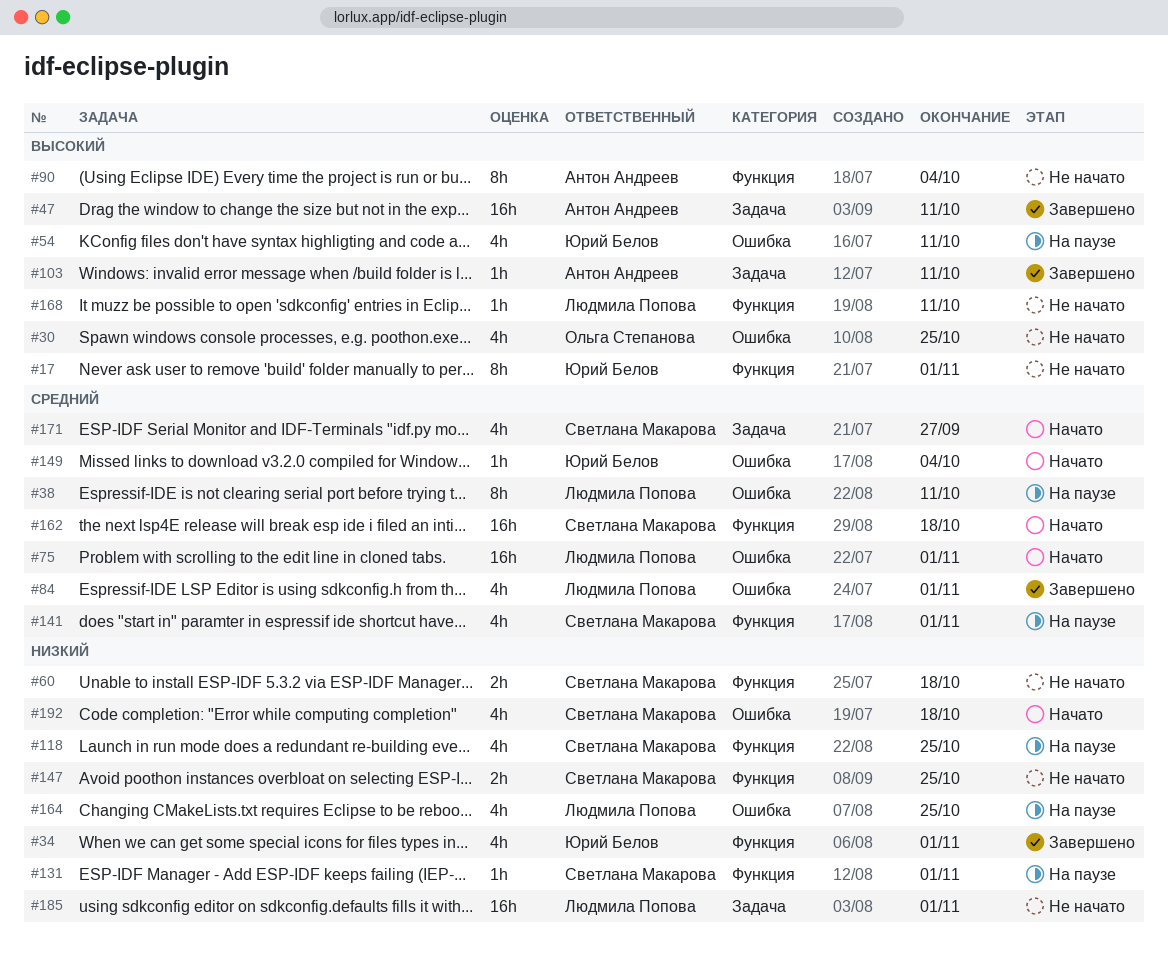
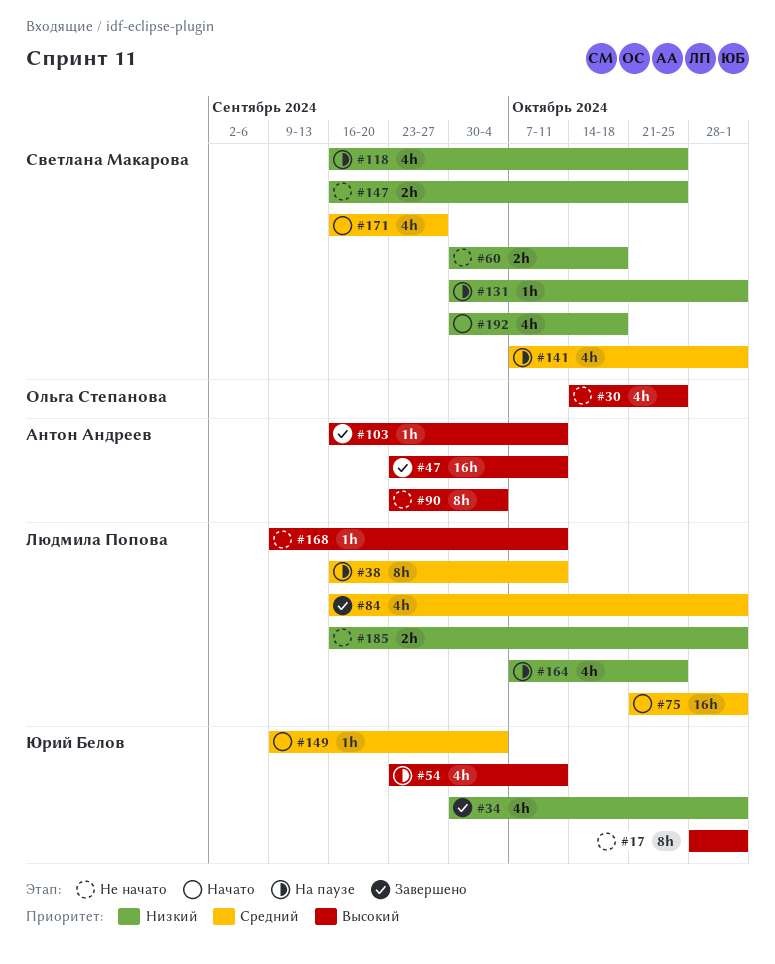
#162: present -> none
#185, estimate: 16h -> 2h

